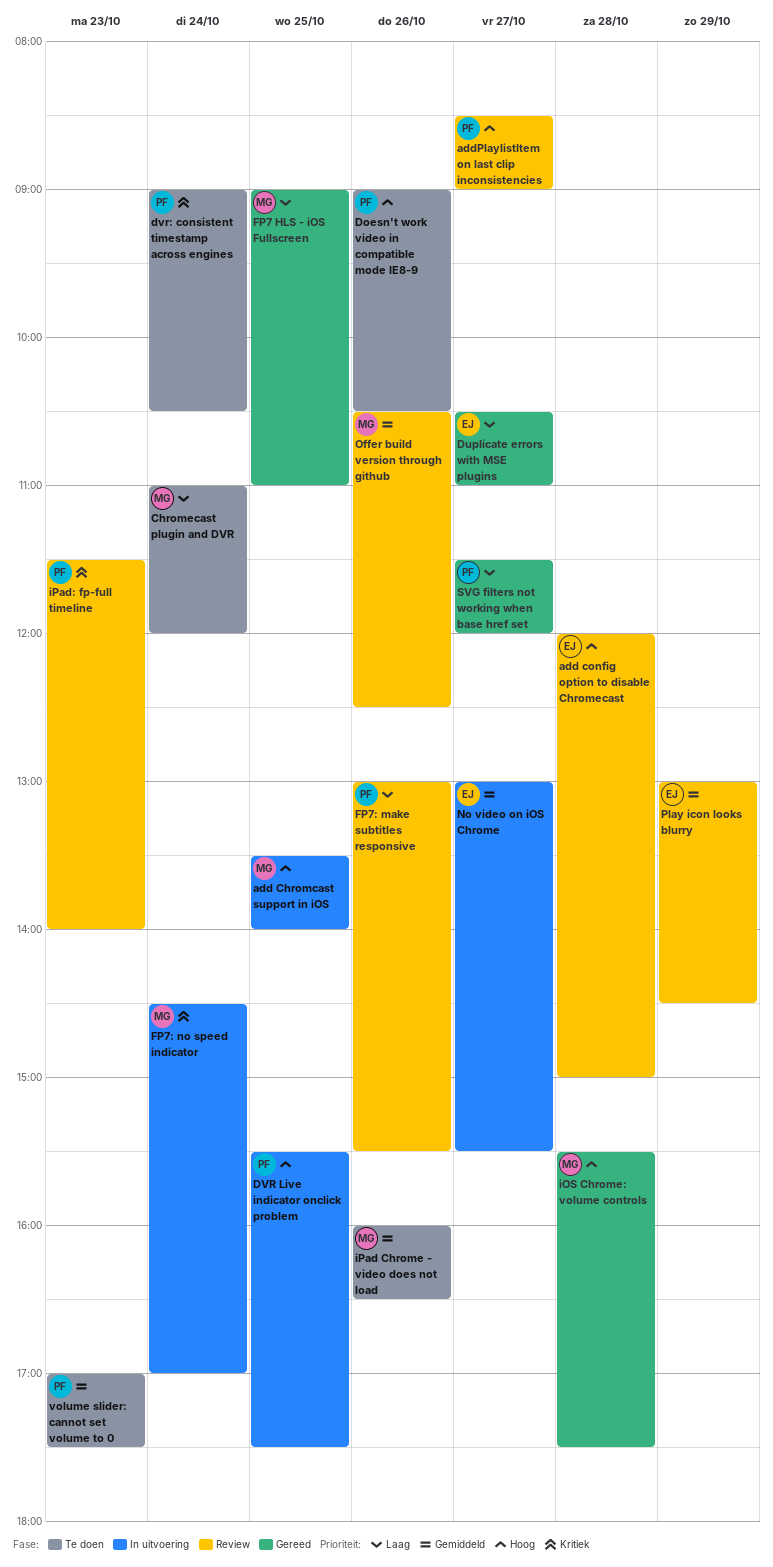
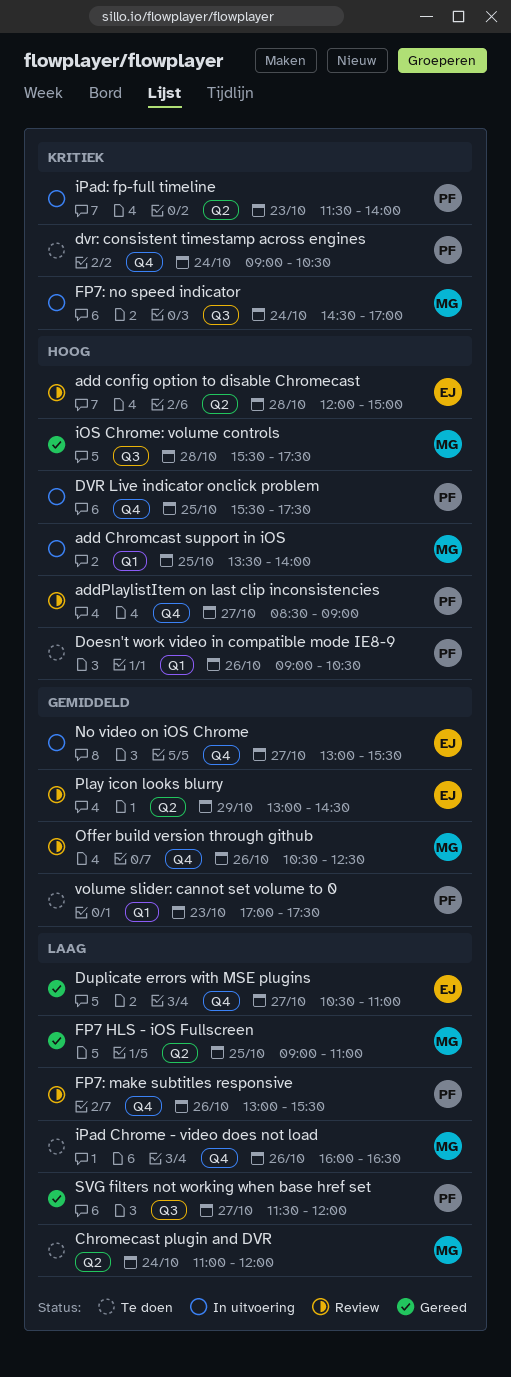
iPad Chrome - video does not load, priority: Gemiddeld -> Laag
iPad: fp-full timeline, status: Review -> In uitvoering

